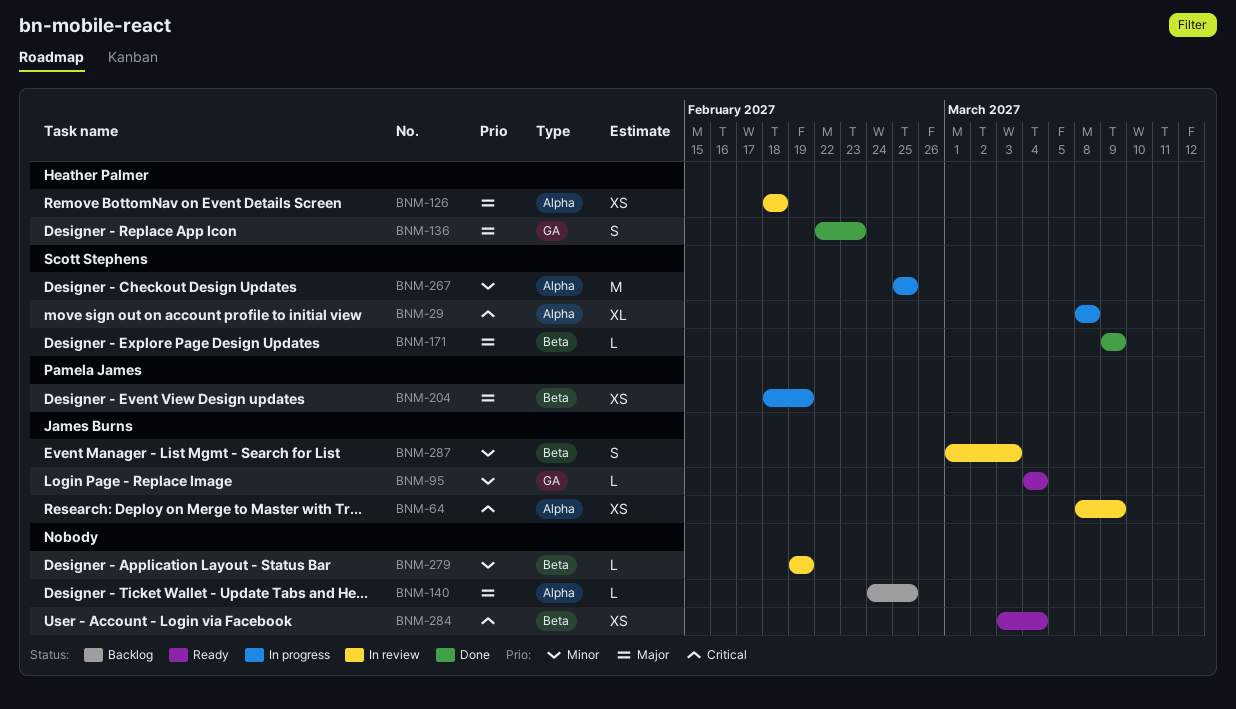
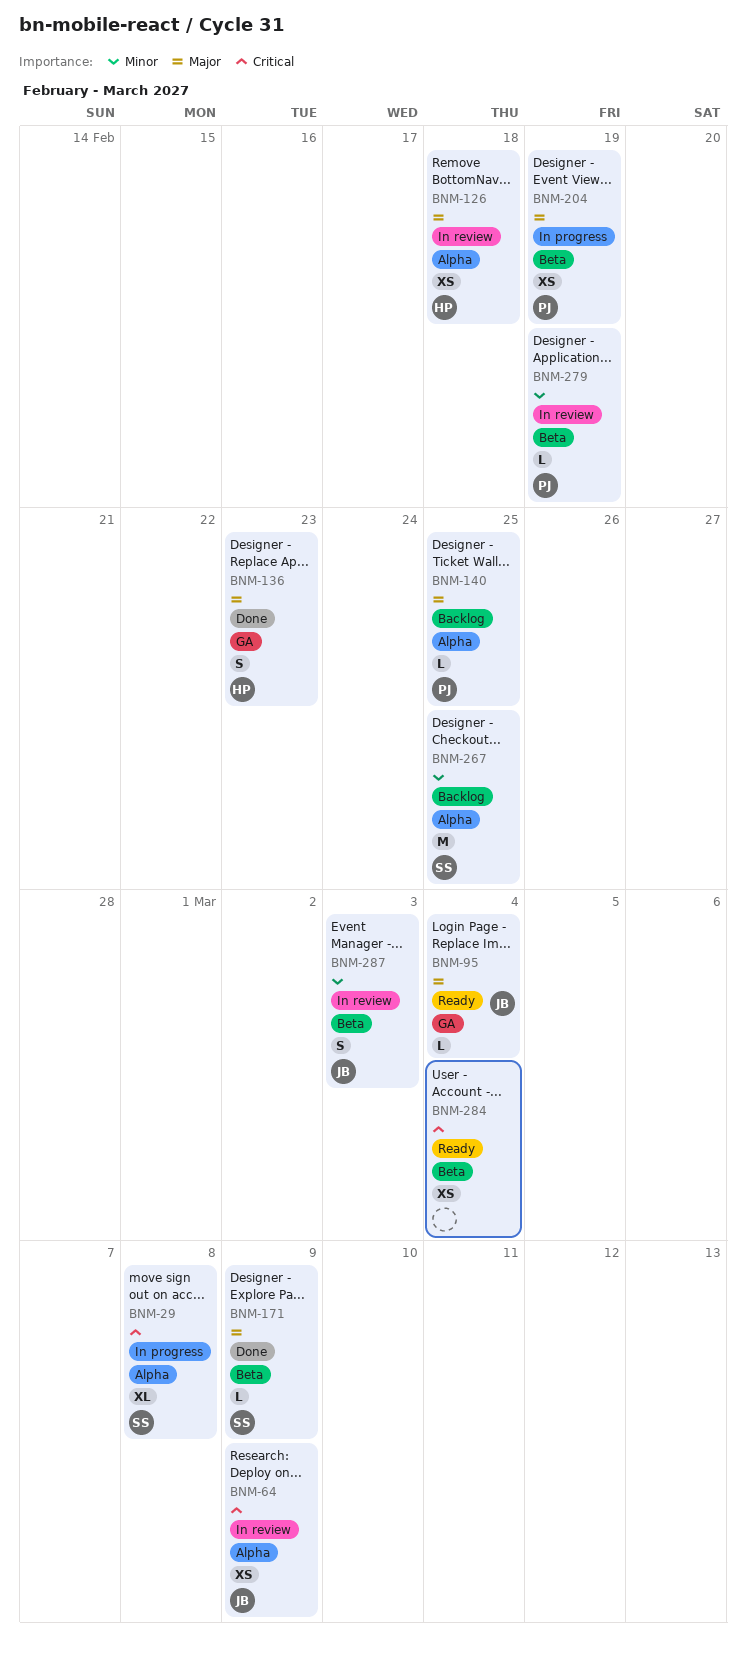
BNM-95, priority: Minor -> Major
BNM-140, owner: none -> Pamela James
BNM-267, status: In progress -> Backlog
BNM-279, owner: none -> Pamela James

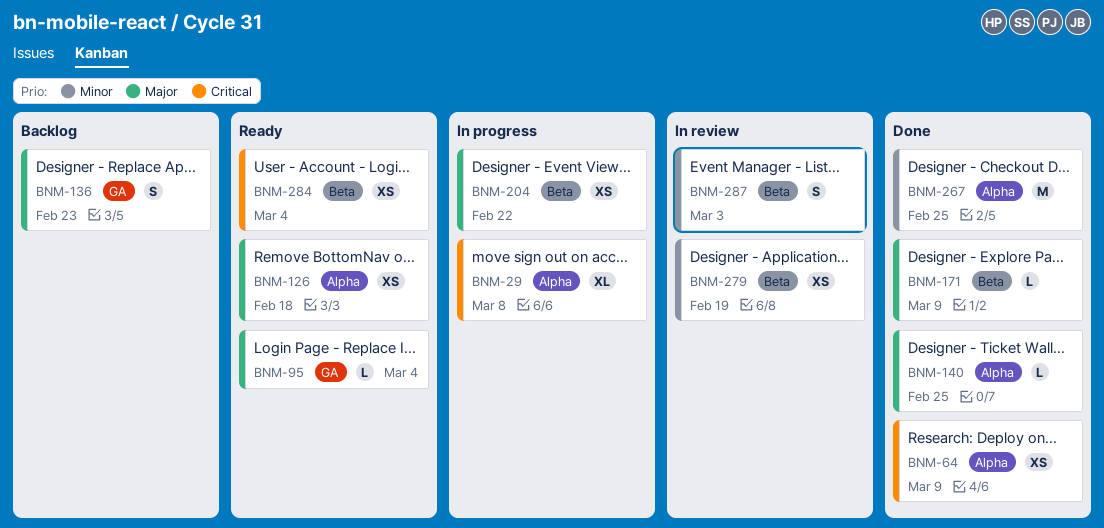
BNM-64, status: In review -> Done
BNM-126, status: In review -> Ready
BNM-136, status: Done -> Backlog
BNM-140, status: Backlog -> Done
BNM-204, due: Feb 19 -> Feb 22
BNM-267, status: Backlog -> Done
BNM-279, estimate: L -> XS

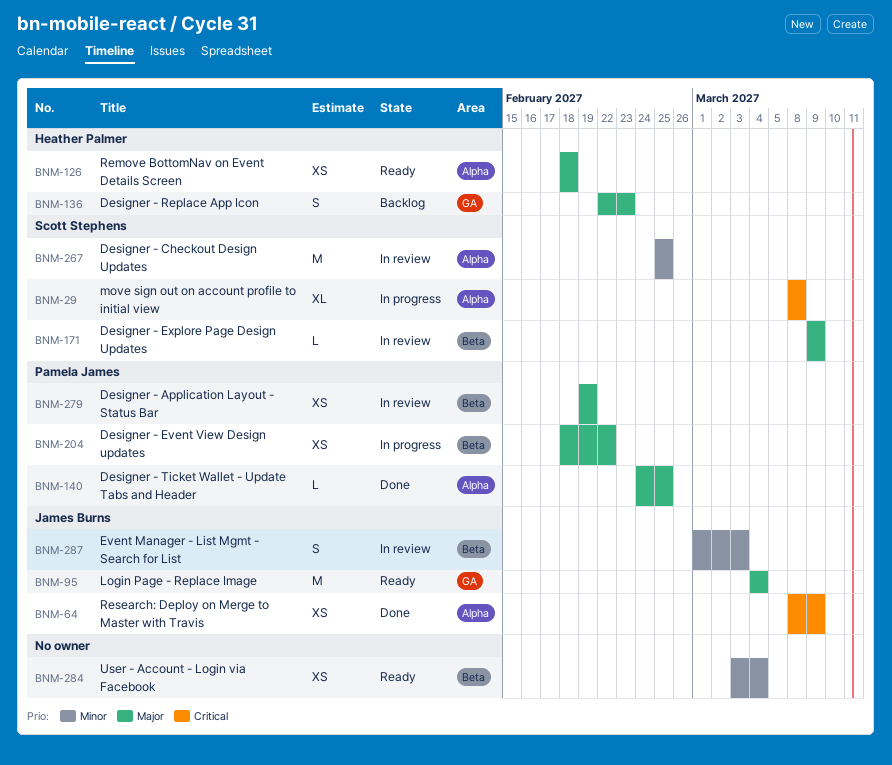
BNM-95, estimate: L -> M
BNM-171, status: Done -> In review
BNM-267, status: Done -> In review
BNM-279, priority: Minor -> Major
BNM-284, priority: Critical -> Minor

